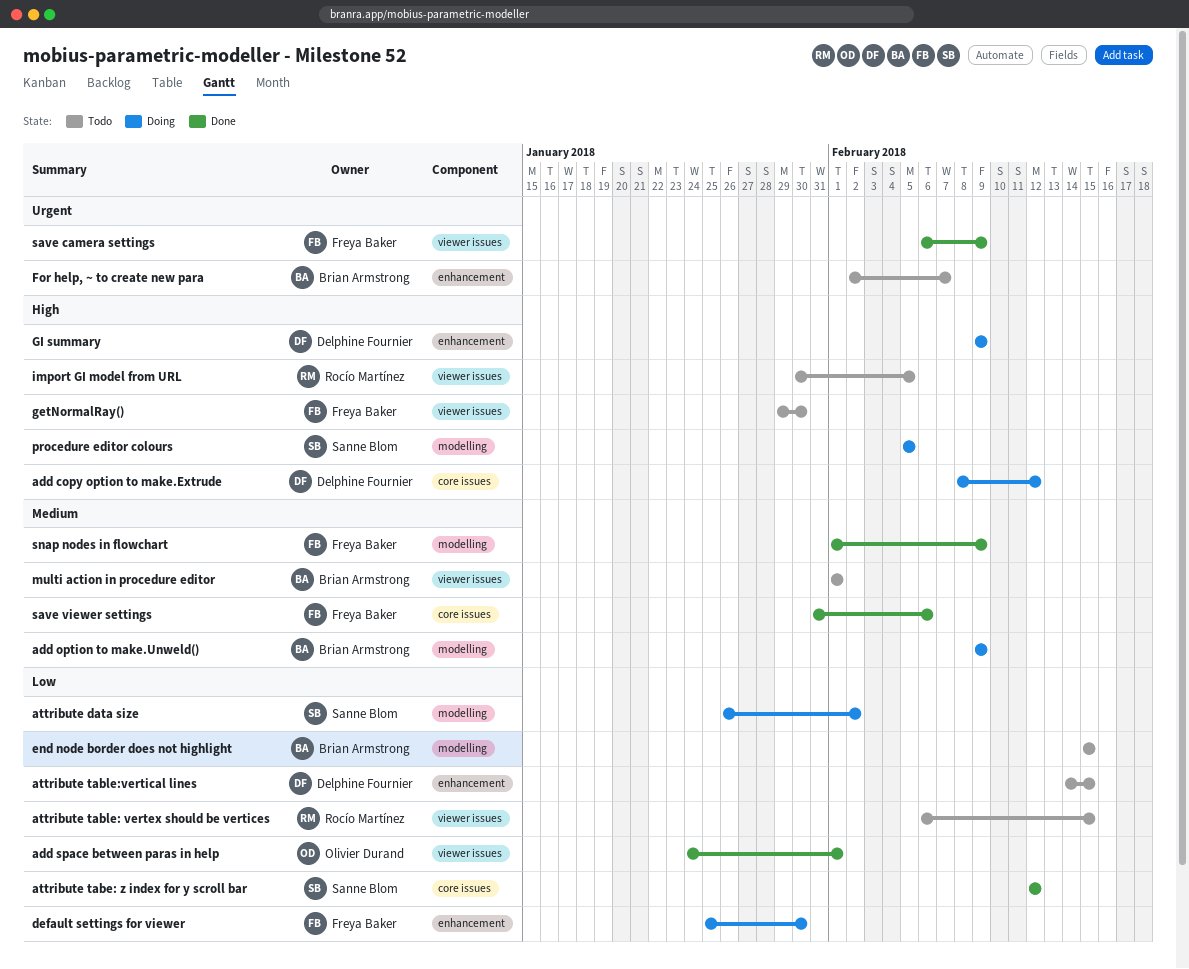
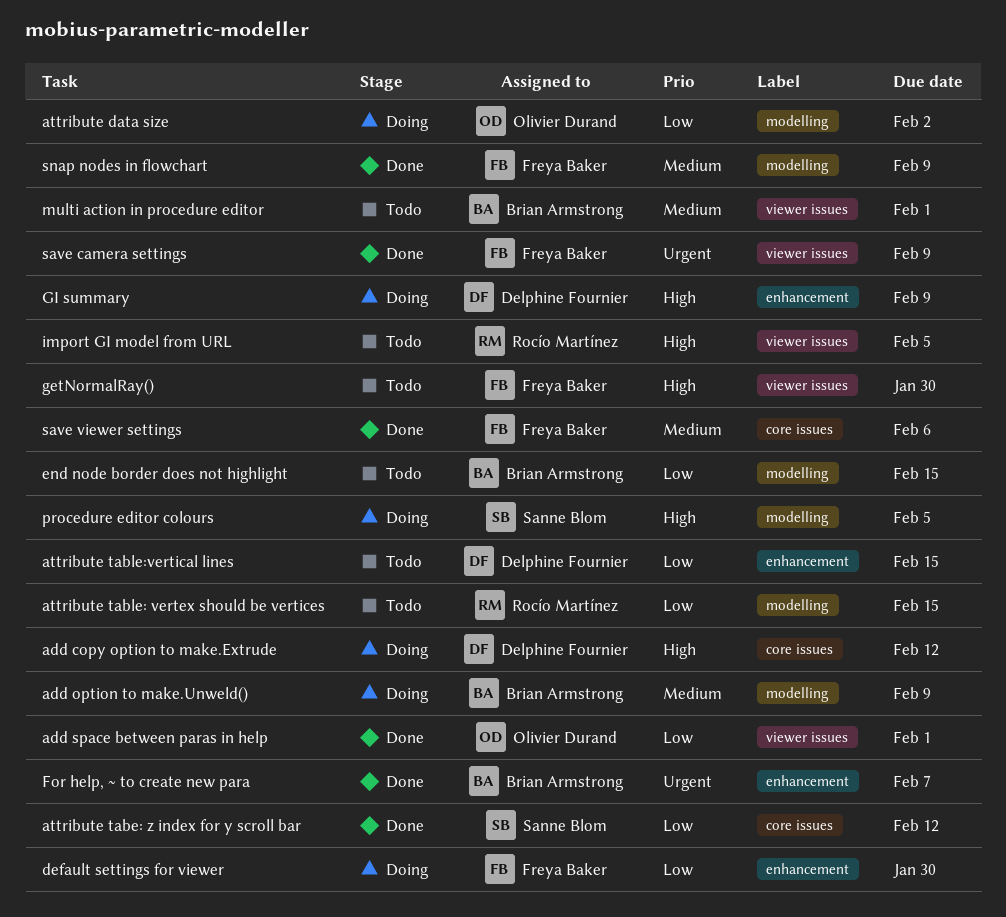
attribute data size, owner: Sanne Blom -> Olivier Durand
attribute table: vertex should be vertices, label: viewer issues -> modelling
For help, ~ to create new para, status: Todo -> Done

